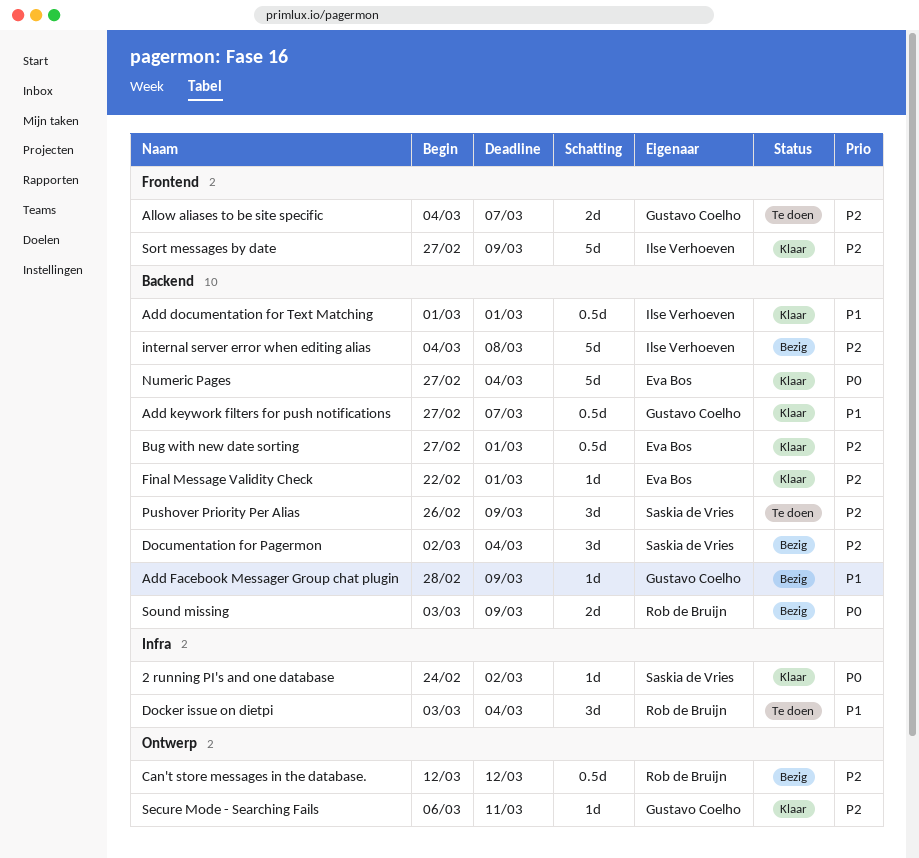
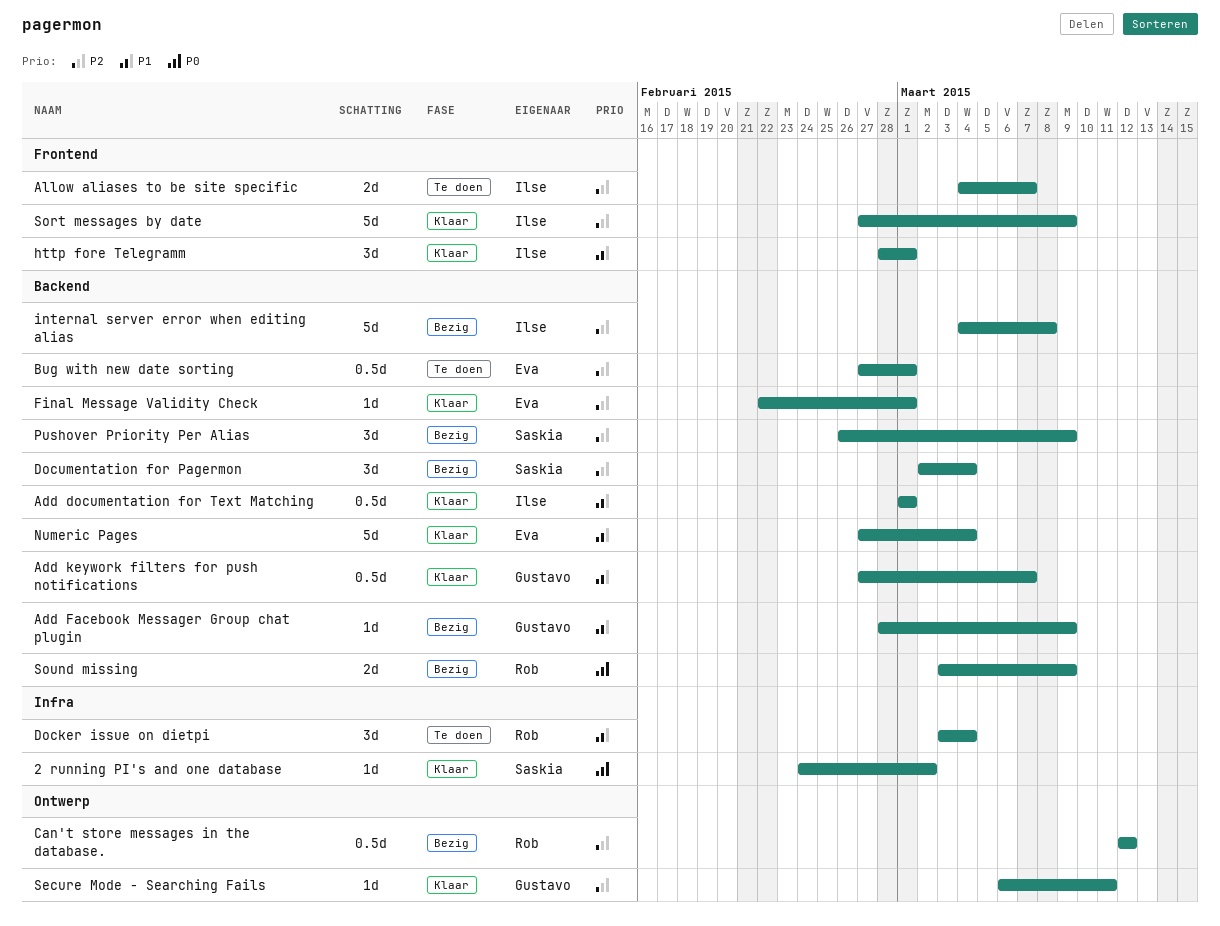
Allow aliases to be site specific, owner: Gustavo Coelho -> Ilse Verhoeven
Bug with new date sorting, status: Klaar -> Te doen
http fore Telegramm: none -> present
Numeric Pages, priority: P0 -> P1
Pushover Priority Per Alias, status: Te doen -> Bezig

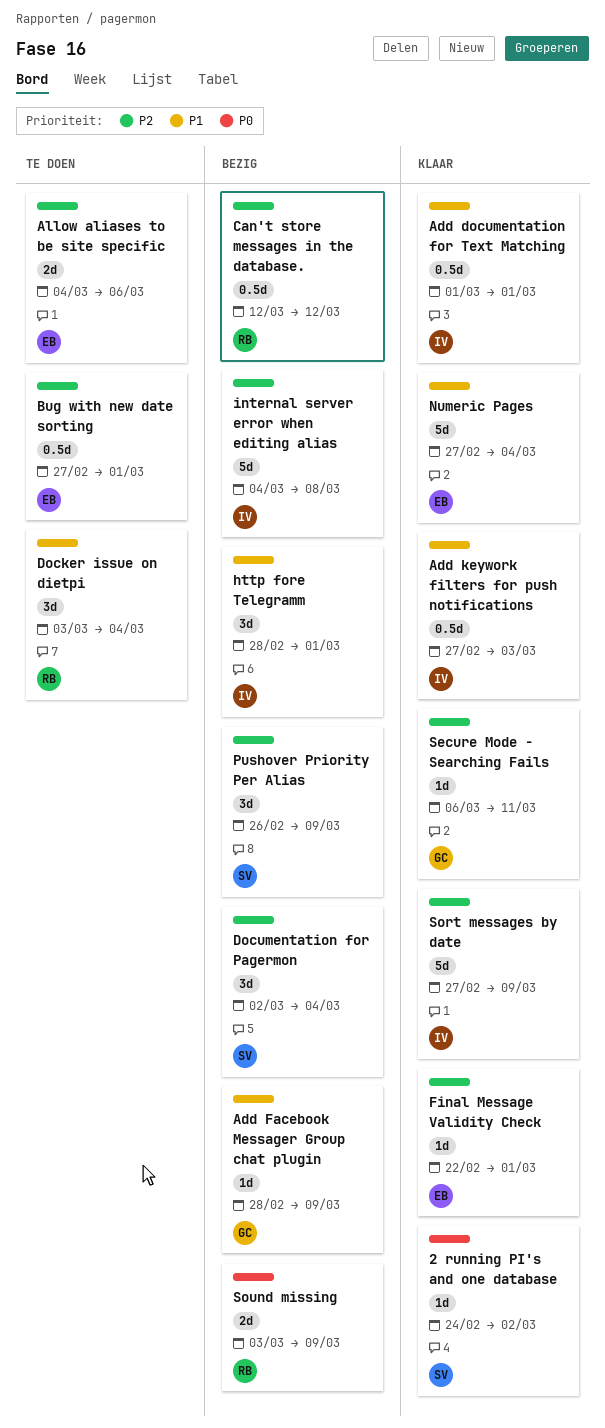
Add keywork filters for push notifications, owner: Gustavo -> Ilse
Add keywork filters for push notifications, due: Mar 7 -> Mar 3
Allow aliases to be site specific, owner: Ilse -> Eva
Allow aliases to be site specific, due: Mar 7 -> Mar 6
http fore Telegramm, status: Klaar -> Bezig

